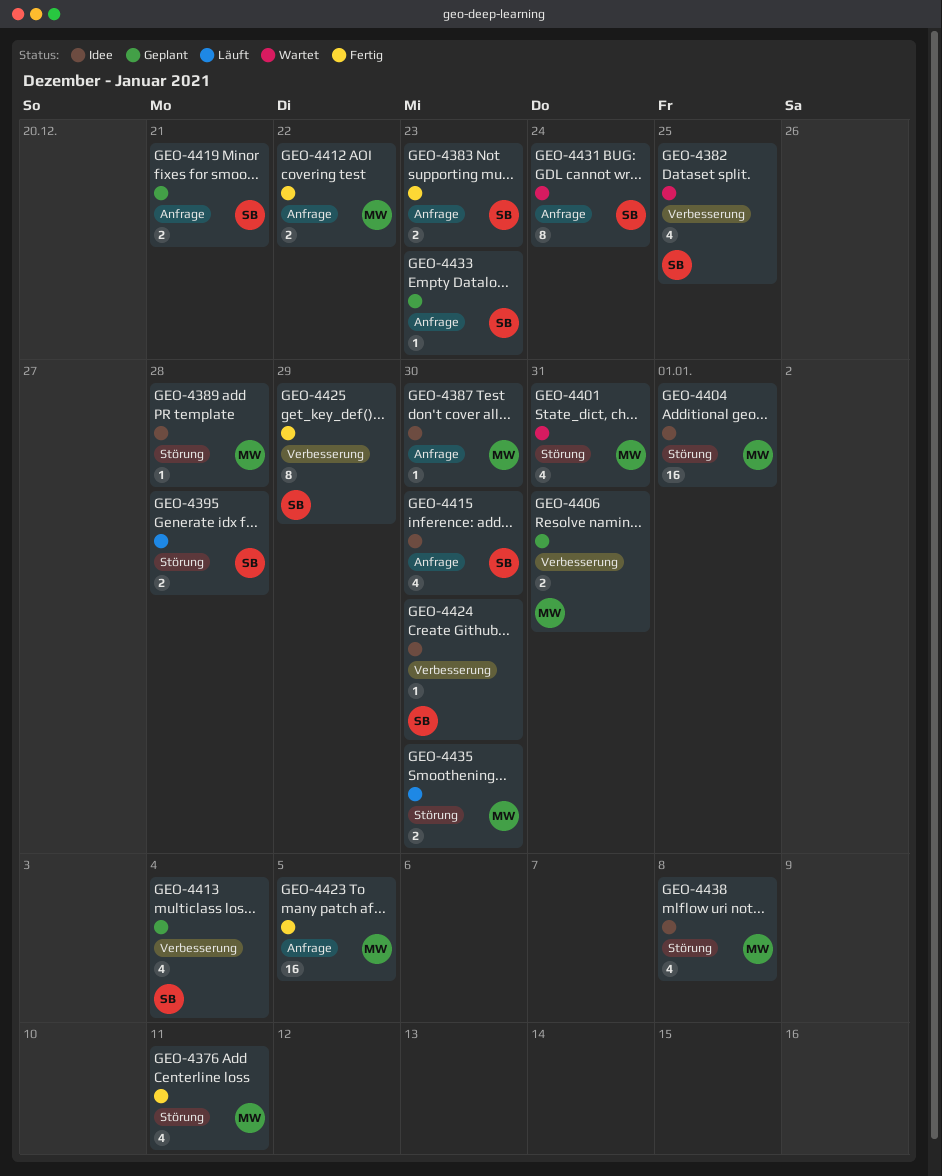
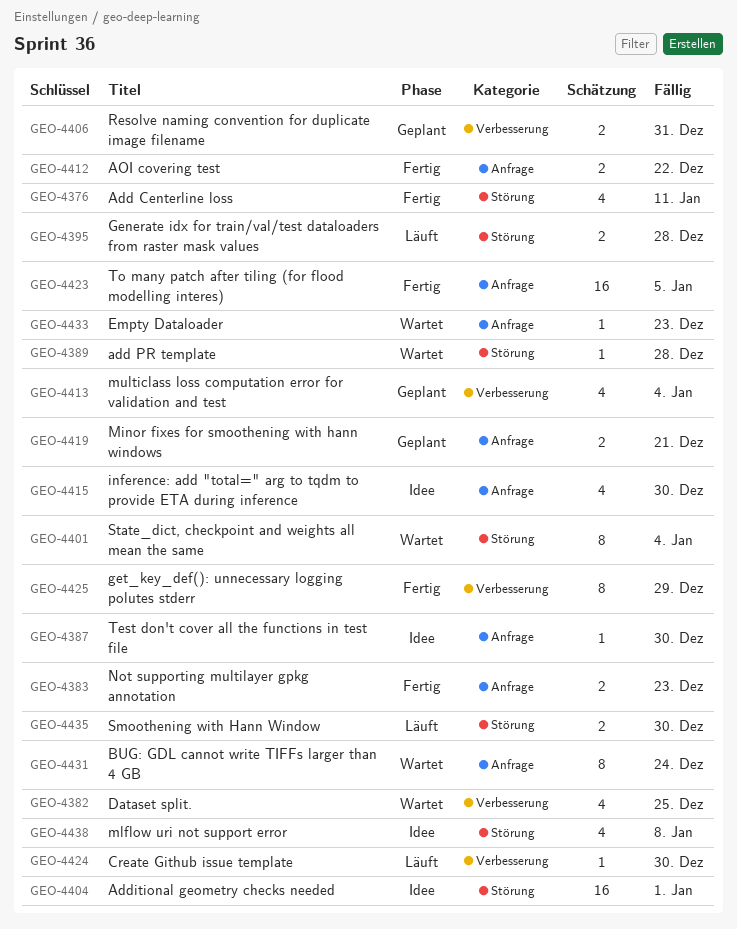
GEO-4389, status: Idee -> Wartet
GEO-4401, estimate: 4 -> 8
GEO-4401, due: Dec 31 -> Jan 4
GEO-4424, status: Idee -> Läuft
GEO-4433, status: Geplant -> Wartet

